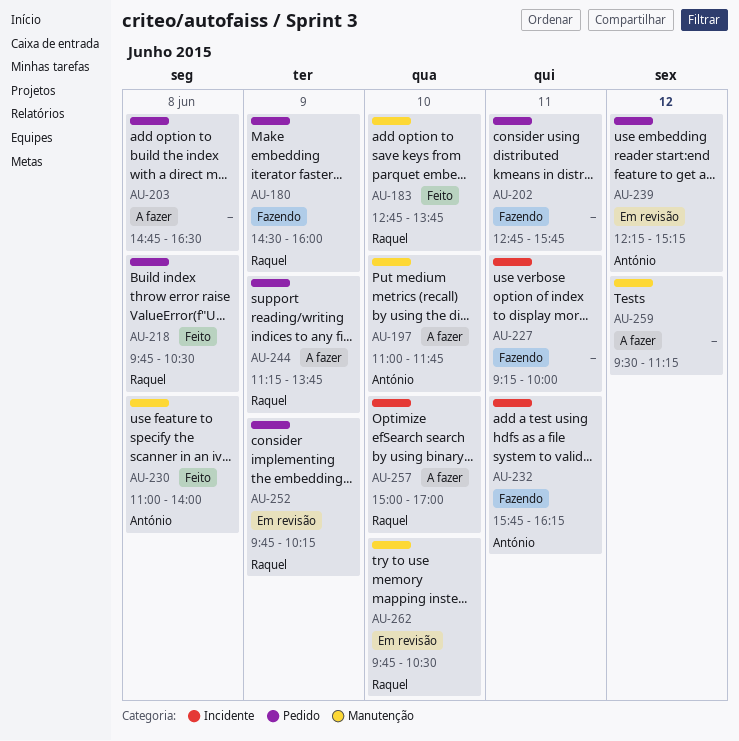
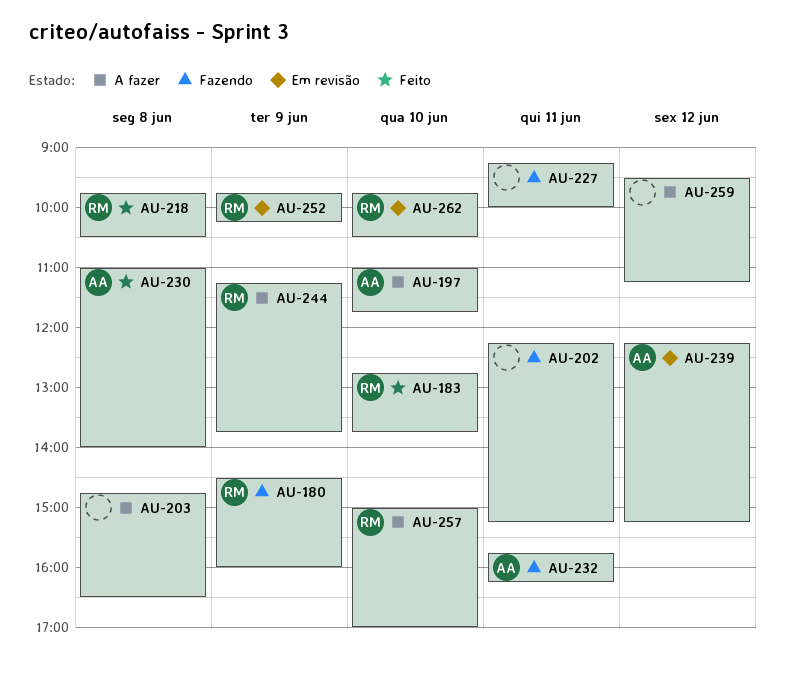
AU-202, begins: 12:45 -> 12:15
AU-202, ends: 15:45 -> 15:15

